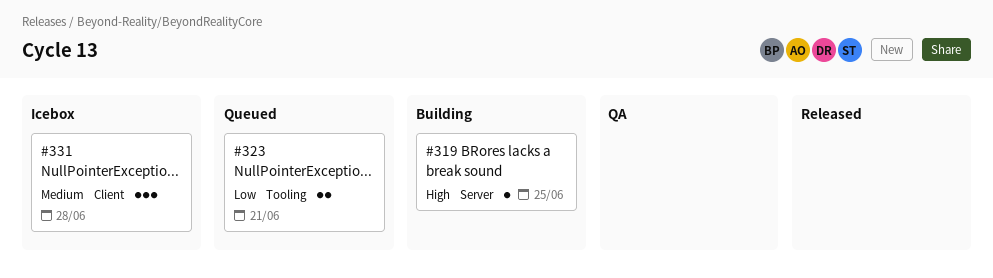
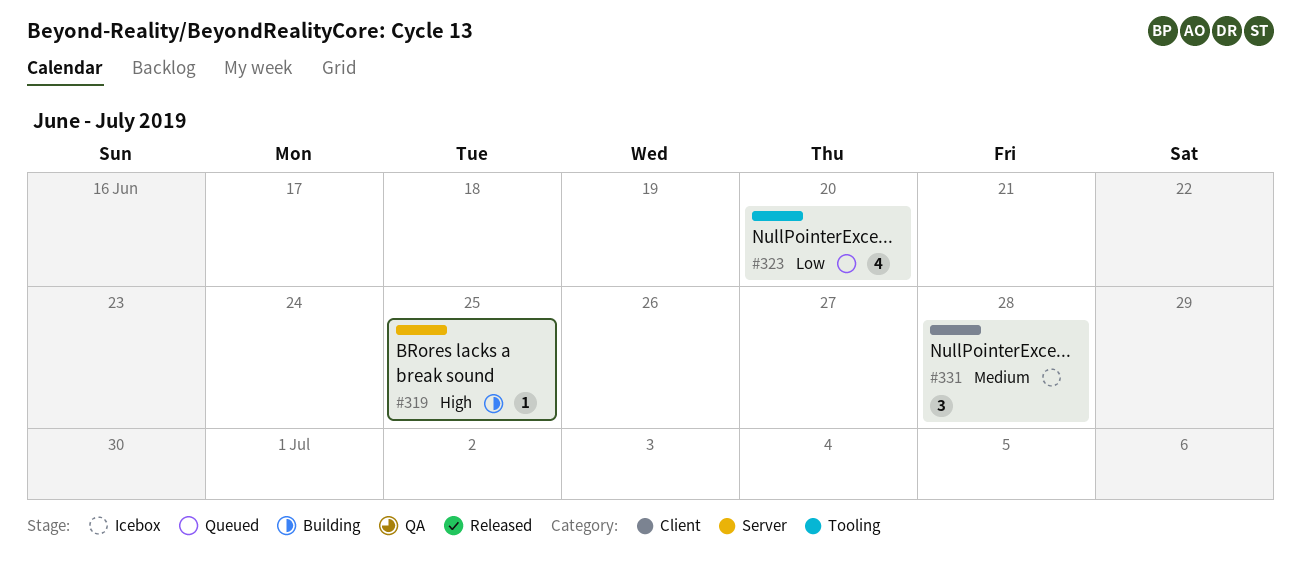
#323, estimate: 2 -> 4
#323, due: Jun 21 -> Jun 20

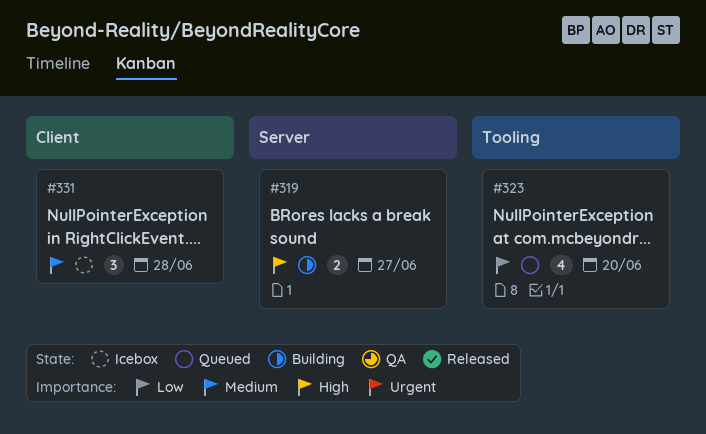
#319, estimate: 1 -> 2
#319, due: Jun 25 -> Jun 27

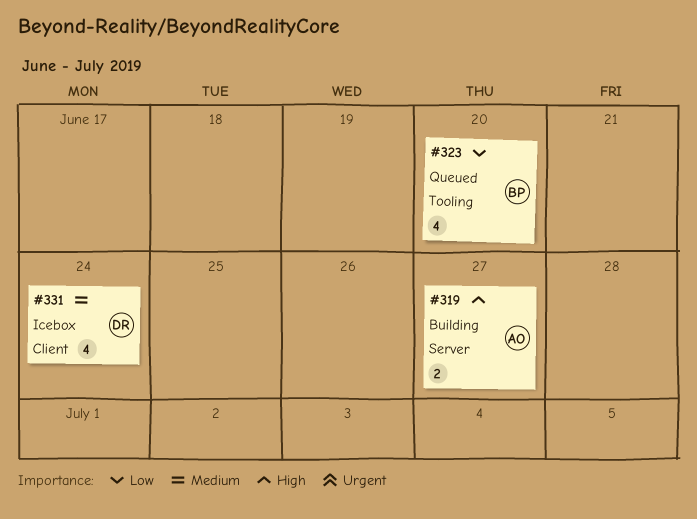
#331, estimate: 3 -> 4
#331, due: Jun 28 -> Jun 24

